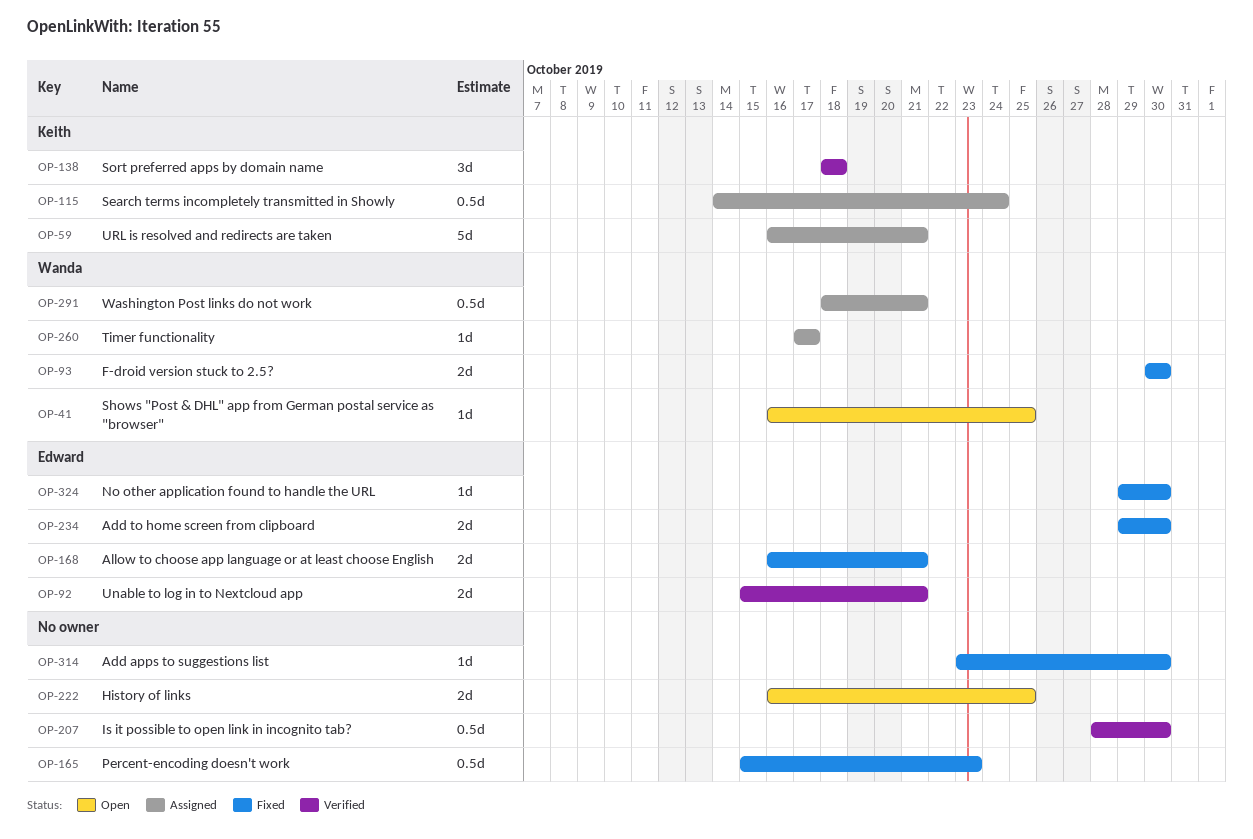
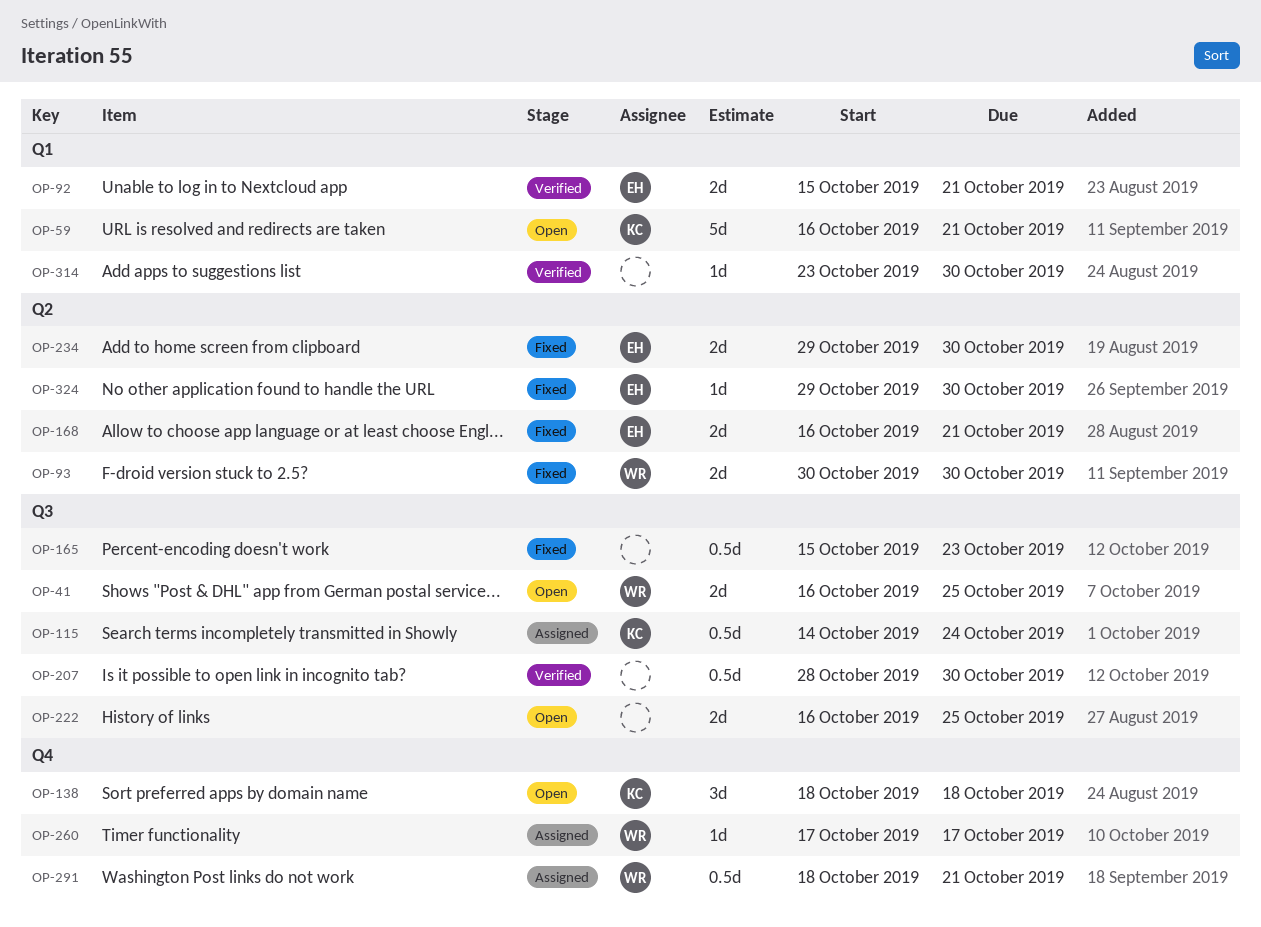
OP-41, estimate: 1d -> 2d
OP-59, status: Assigned -> Open
OP-138, status: Verified -> Open
OP-314, status: Fixed -> Verified

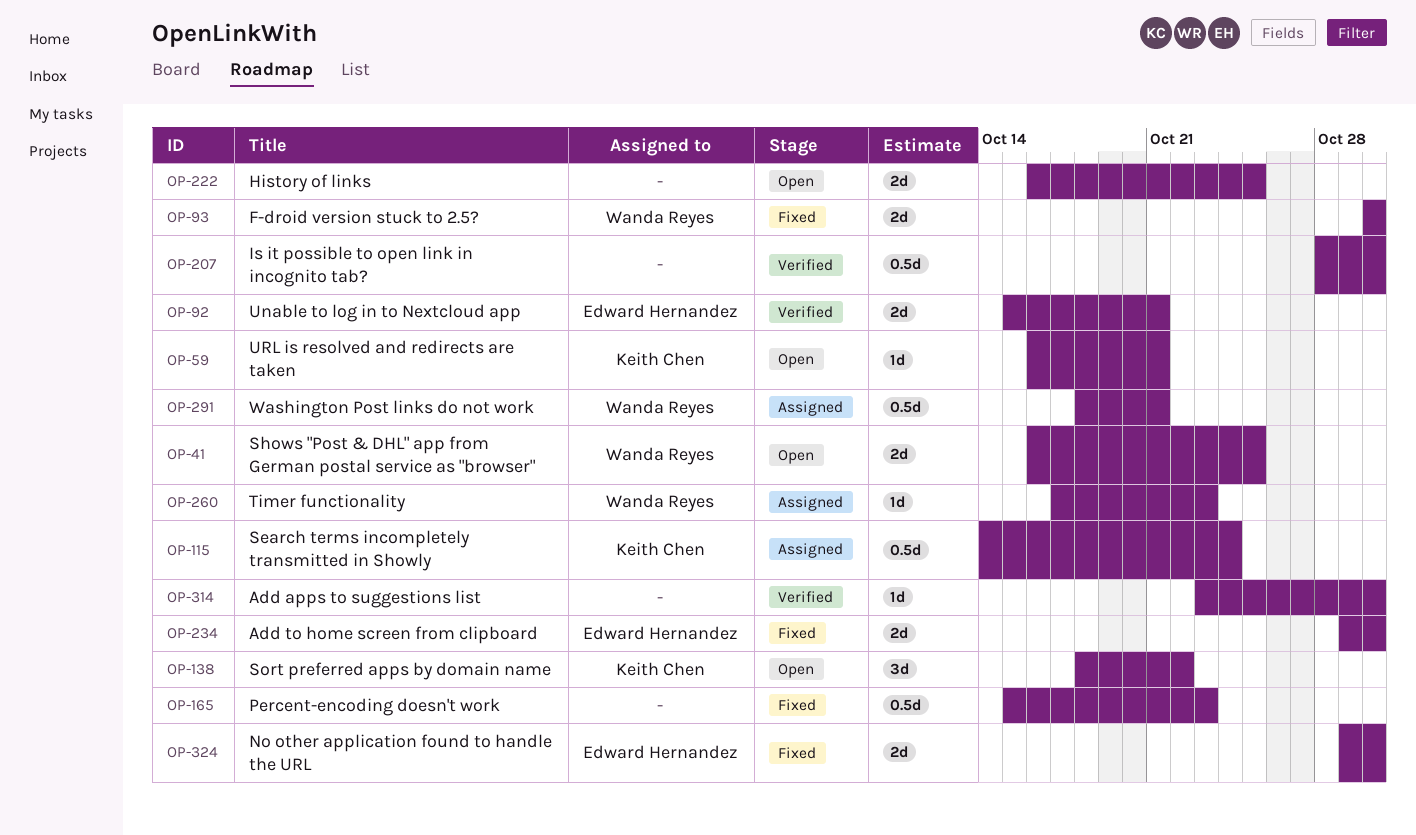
OP-59, estimate: 5d -> 1d
OP-138, due: Oct 18 -> Oct 22
OP-168: present -> none
OP-260, due: Oct 17 -> Oct 23
OP-324, estimate: 1d -> 2d

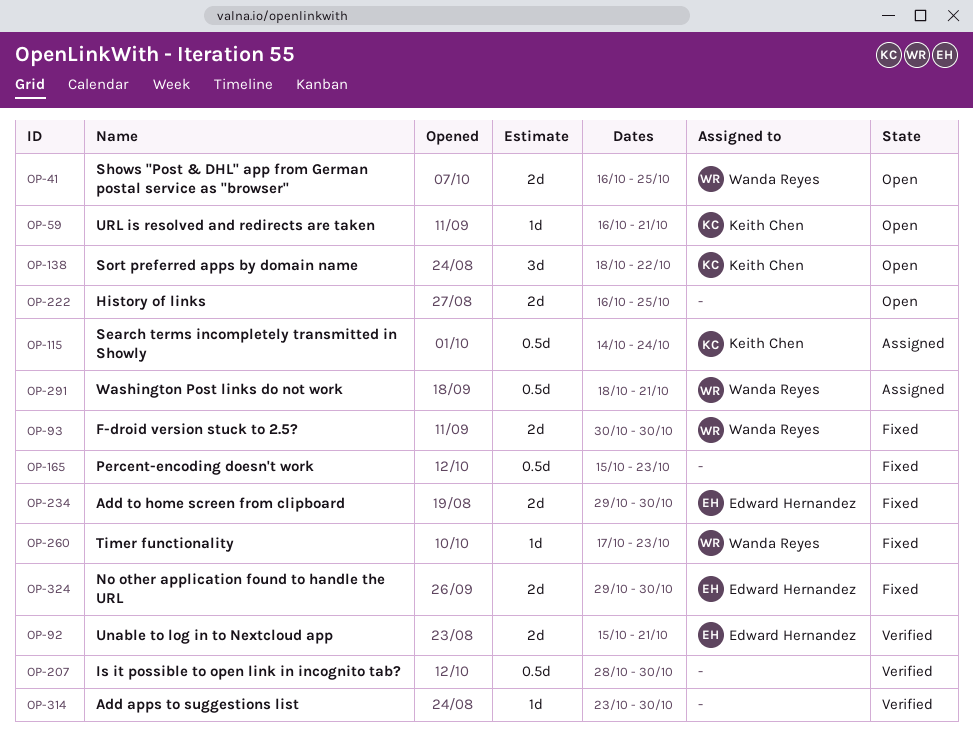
OP-260, status: Assigned -> Fixed

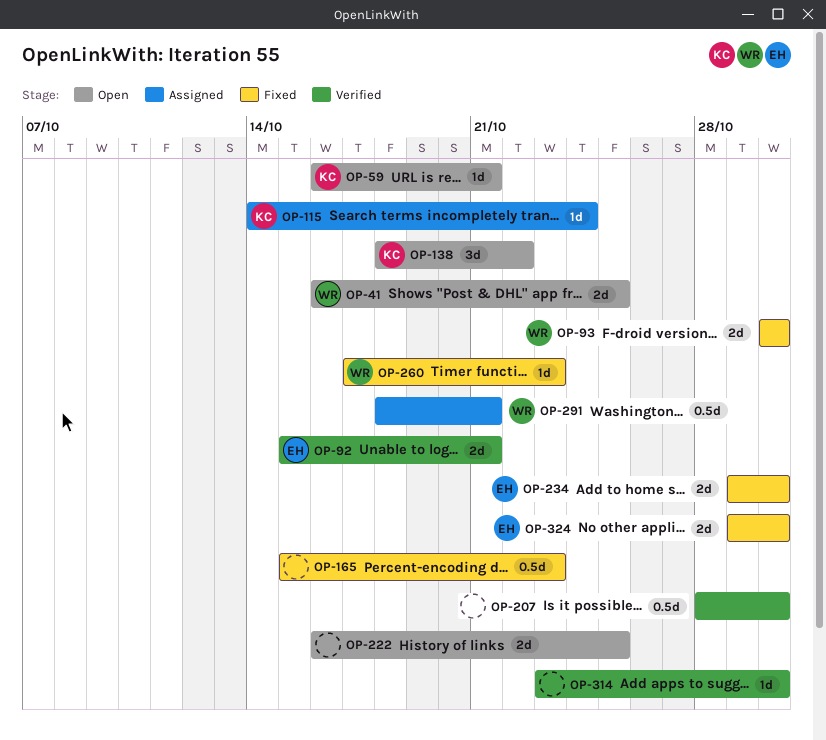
OP-115, estimate: 0.5d -> 1d

